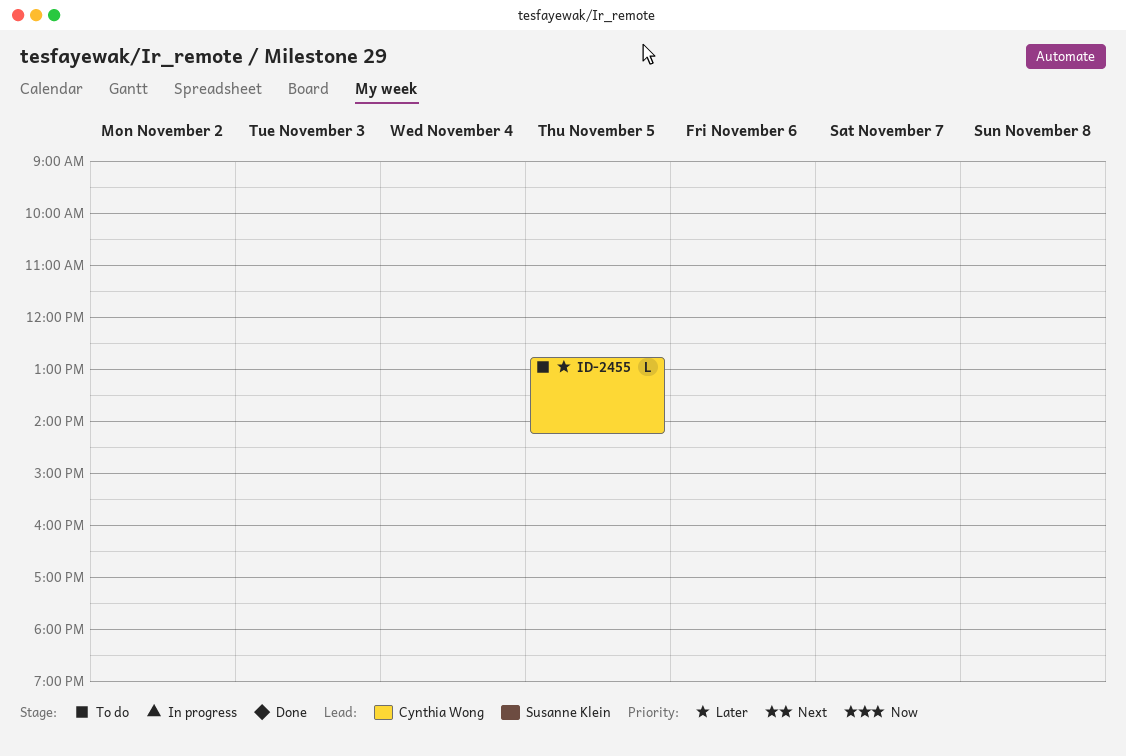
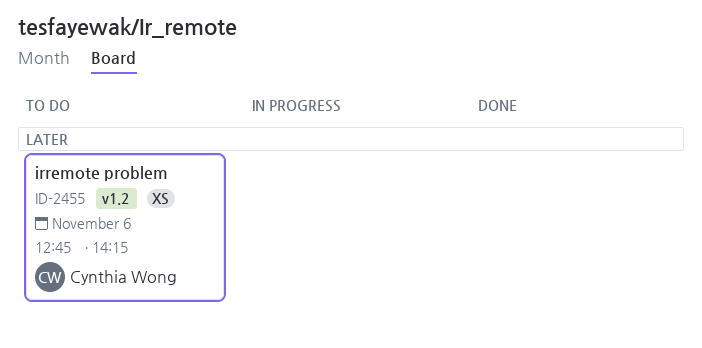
ID-2455, estimate: L -> XS
ID-2455, day: Nov 5 -> Nov 6

